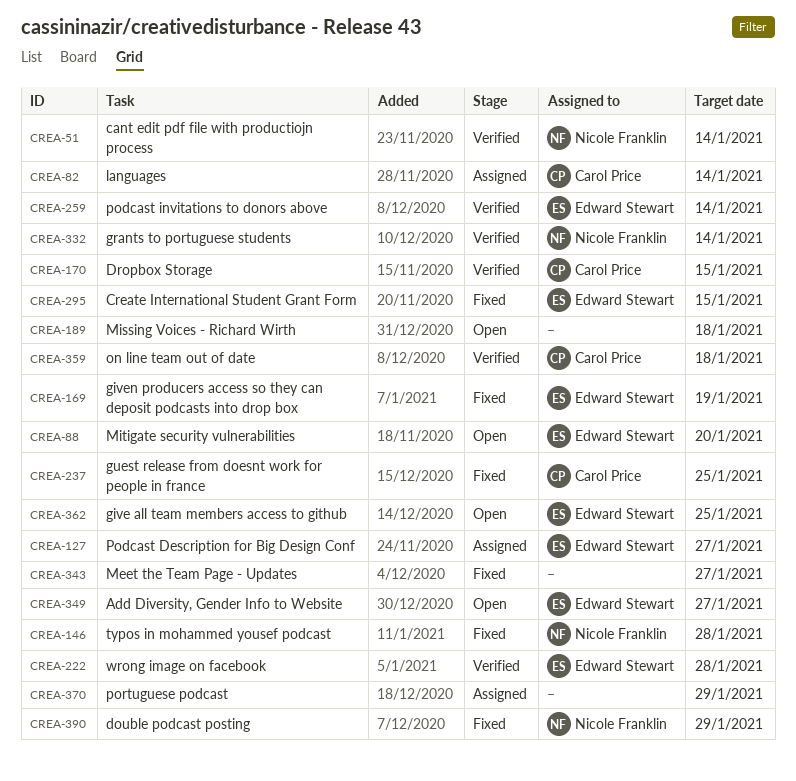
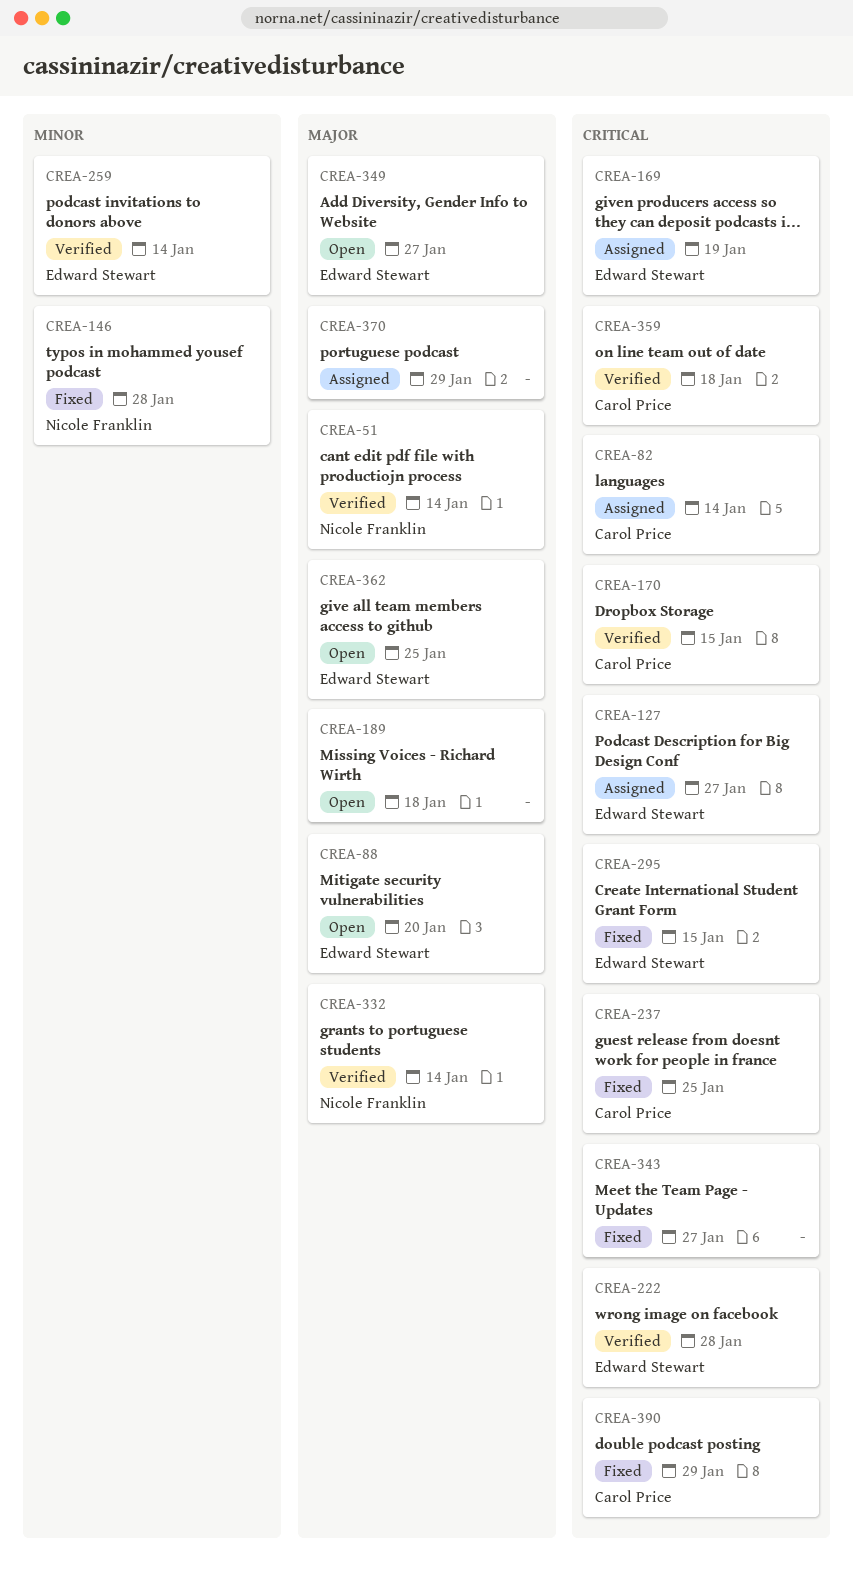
CREA-169, status: Fixed -> Assigned
CREA-390, owner: Nicole Franklin -> Carol Price

